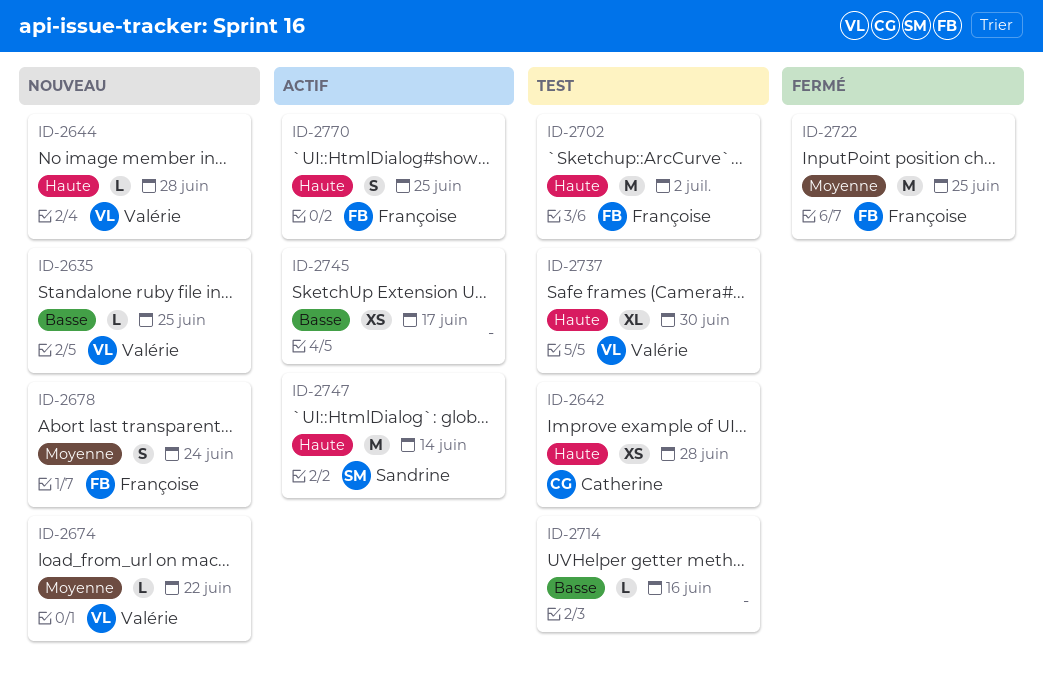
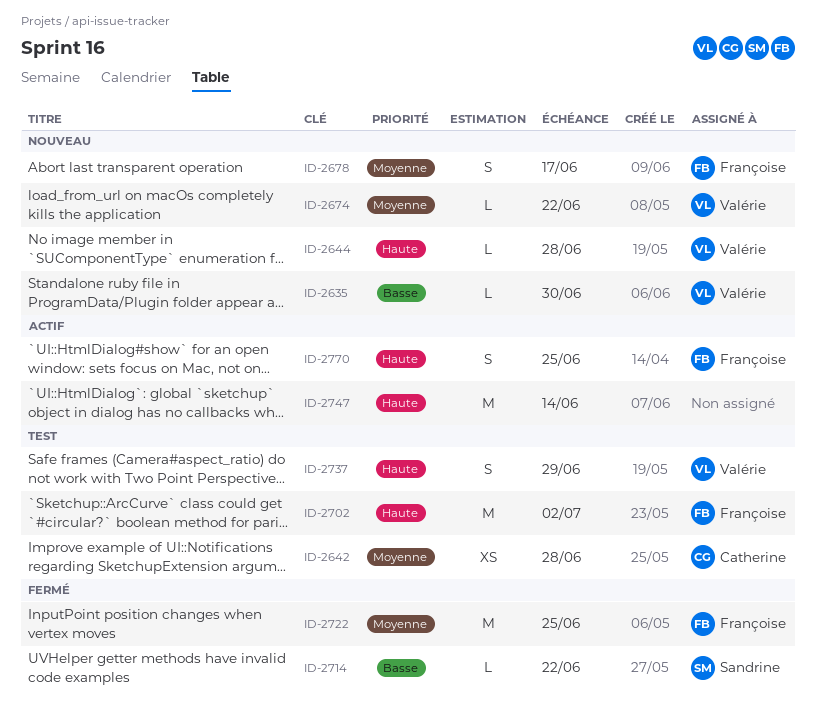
ID-2635, due: Jun 25 -> Jun 30
ID-2642, priority: Haute -> Moyenne
ID-2678, due: Jun 24 -> Jun 17
ID-2714, status: Test -> Fermé
ID-2714, owner: none -> Sandrine
ID-2714, due: Jun 16 -> Jun 22
ID-2737, estimate: XL -> S
ID-2737, due: Jun 30 -> Jun 29
ID-2745: present -> none
ID-2747, owner: Sandrine -> none

